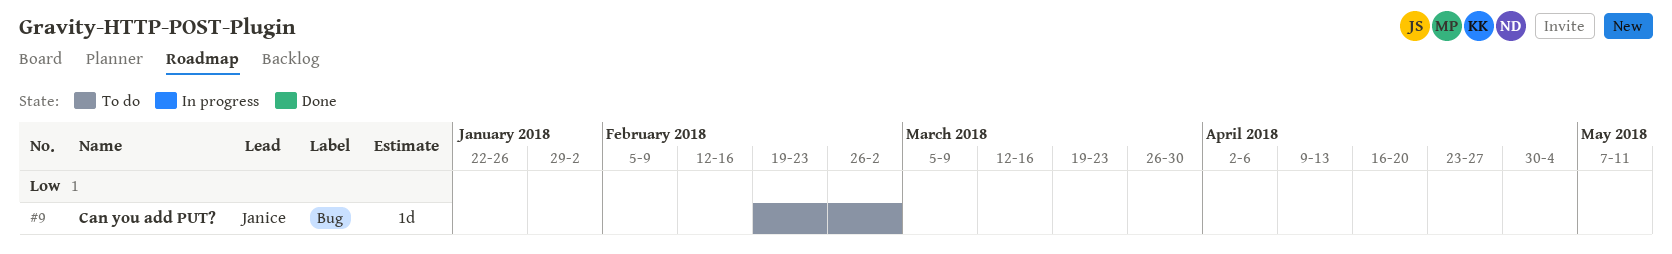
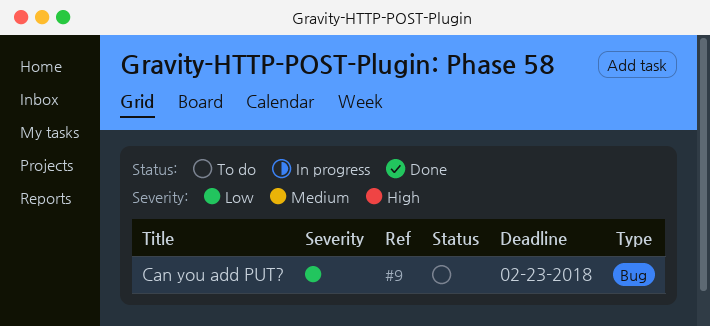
#9, due: Mar 2 -> Feb 23

